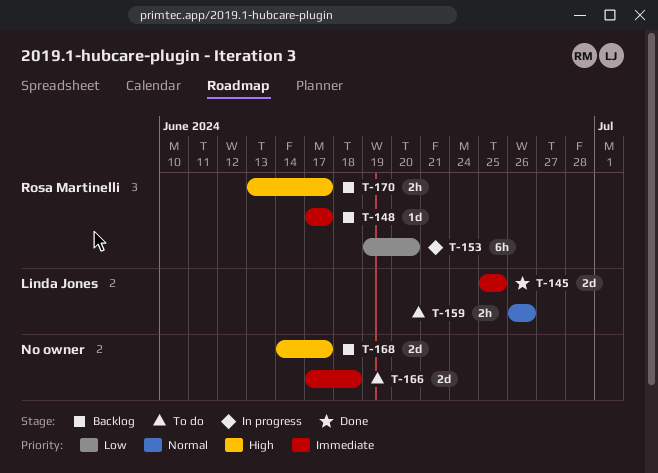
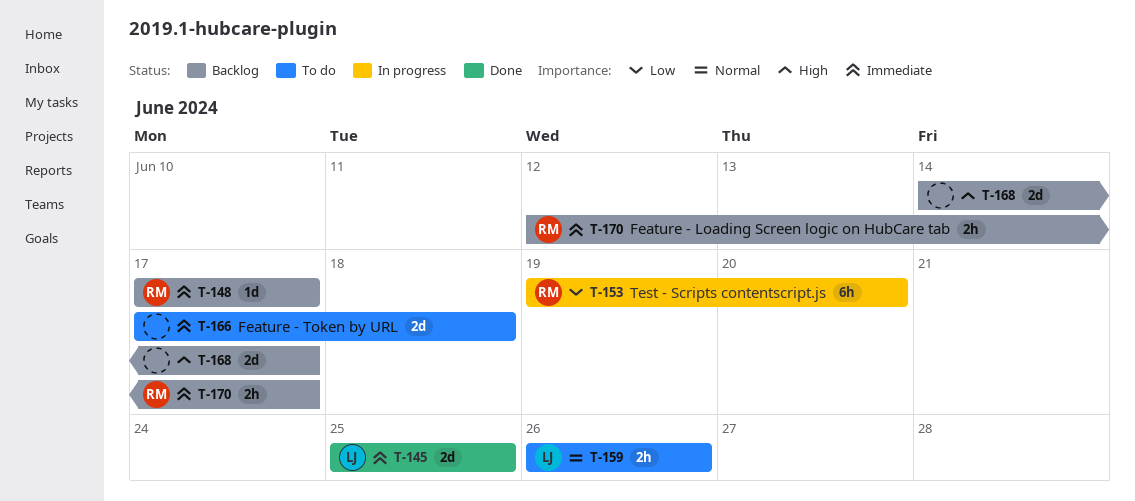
T-170, priority: High -> Immediate
T-170, start: Jun 13 -> Jun 12

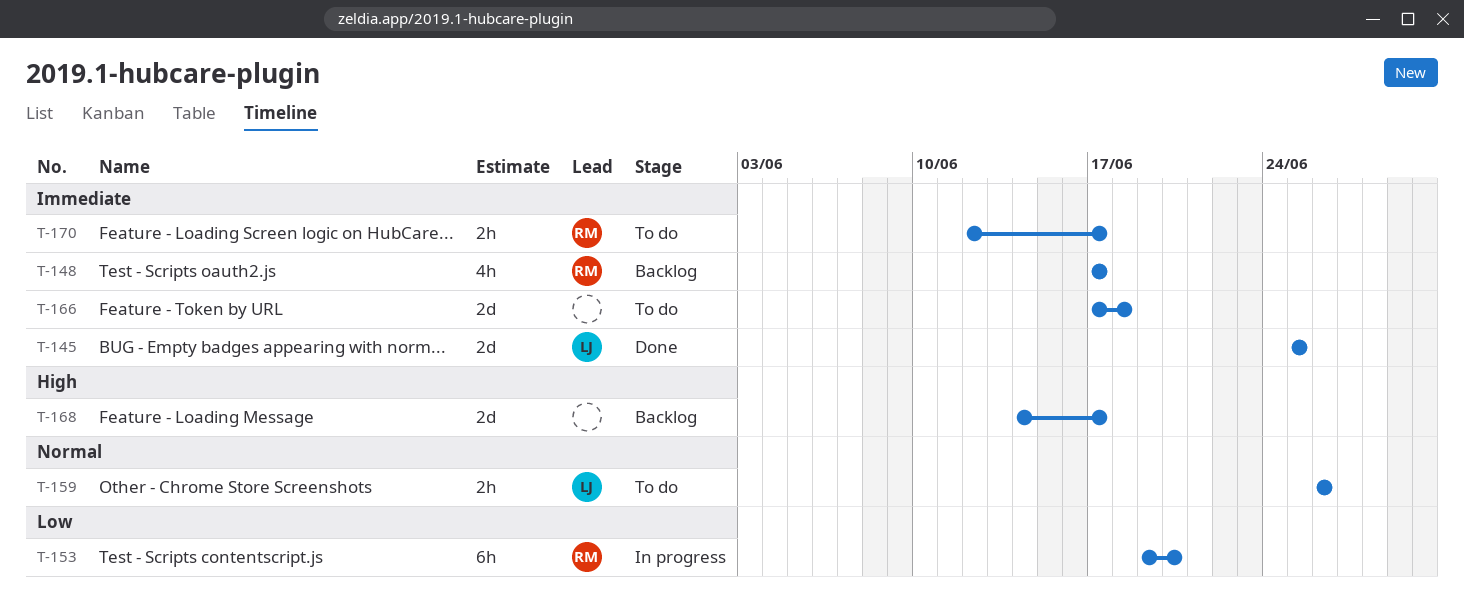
T-148, estimate: 1d -> 4h
T-170, status: Backlog -> To do

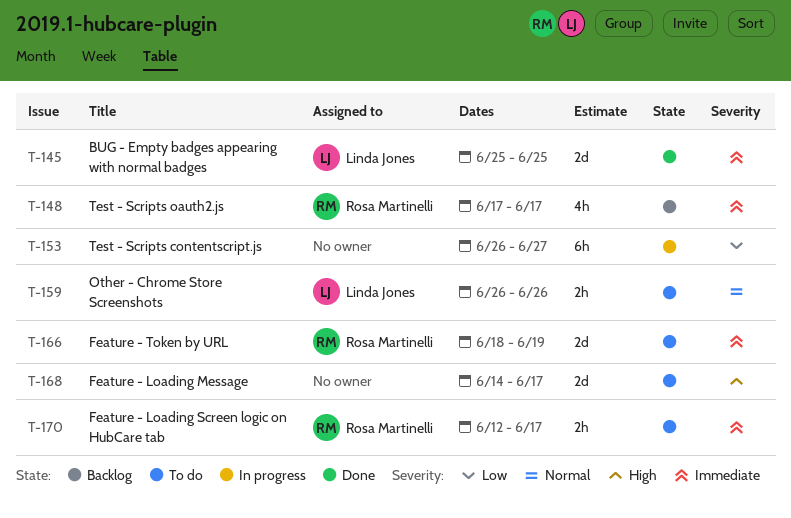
T-153, owner: Rosa Martinelli -> none
T-153, start: Jun 19 -> Jun 26
T-153, due: Jun 20 -> Jun 27
T-166, owner: none -> Rosa Martinelli
T-166, start: Jun 17 -> Jun 18
T-166, due: Jun 18 -> Jun 19
T-168, status: Backlog -> To do

